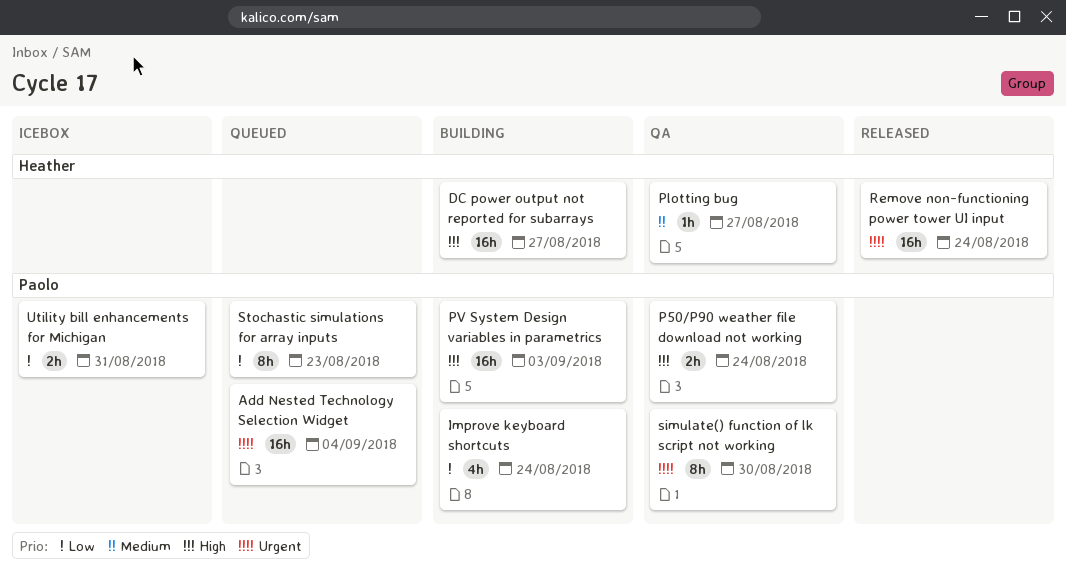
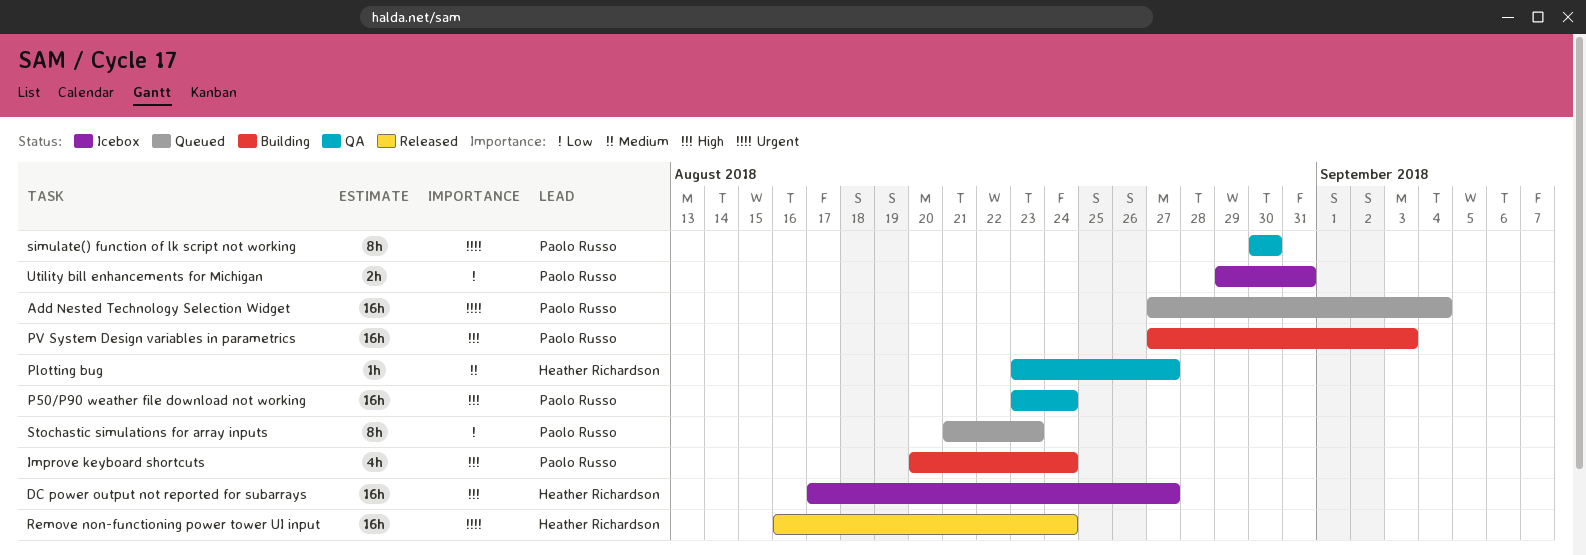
DC power output not reported for subarrays, status: Building -> Icebox
Improve keyboard shortcuts, priority: Low -> High
P50/P90 weather file download not working, estimate: 2h -> 16h

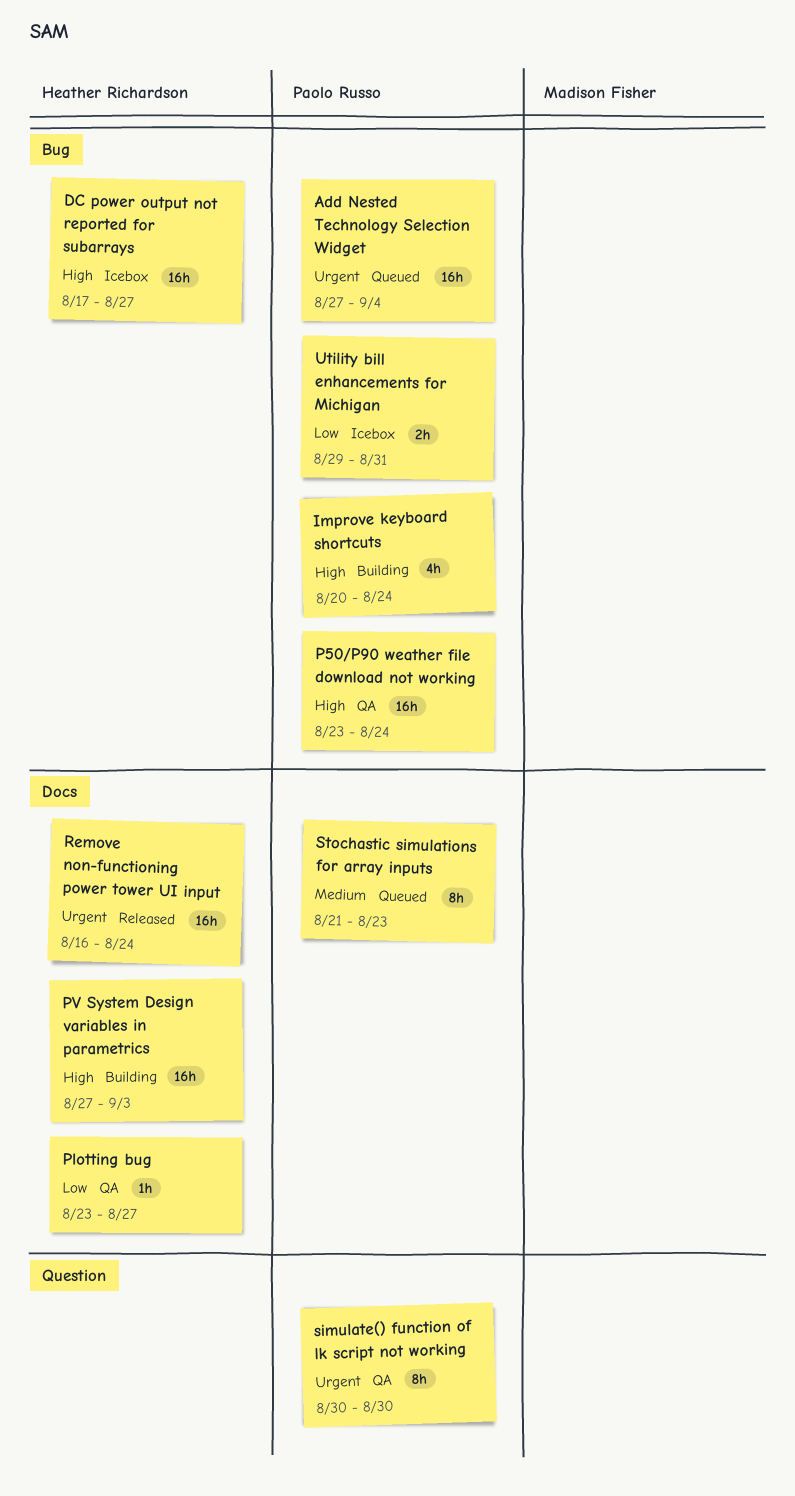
Plotting bug, priority: Medium -> Low
PV System Design variables in parametrics, owner: Paolo Russo -> Heather Richardson
Stochastic simulations for array inputs, priority: Low -> Medium

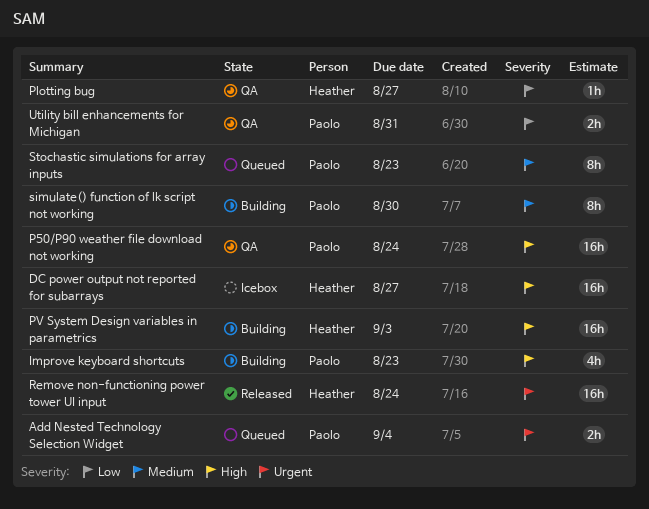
Add Nested Technology Selection Widget, estimate: 16h -> 2h
Improve keyboard shortcuts, due: Aug 24 -> Aug 23
simulate() function of lk script not working, status: QA -> Building
simulate() function of lk script not working, priority: Urgent -> Medium
Utility bill enhancements for Michigan, status: Icebox -> QA

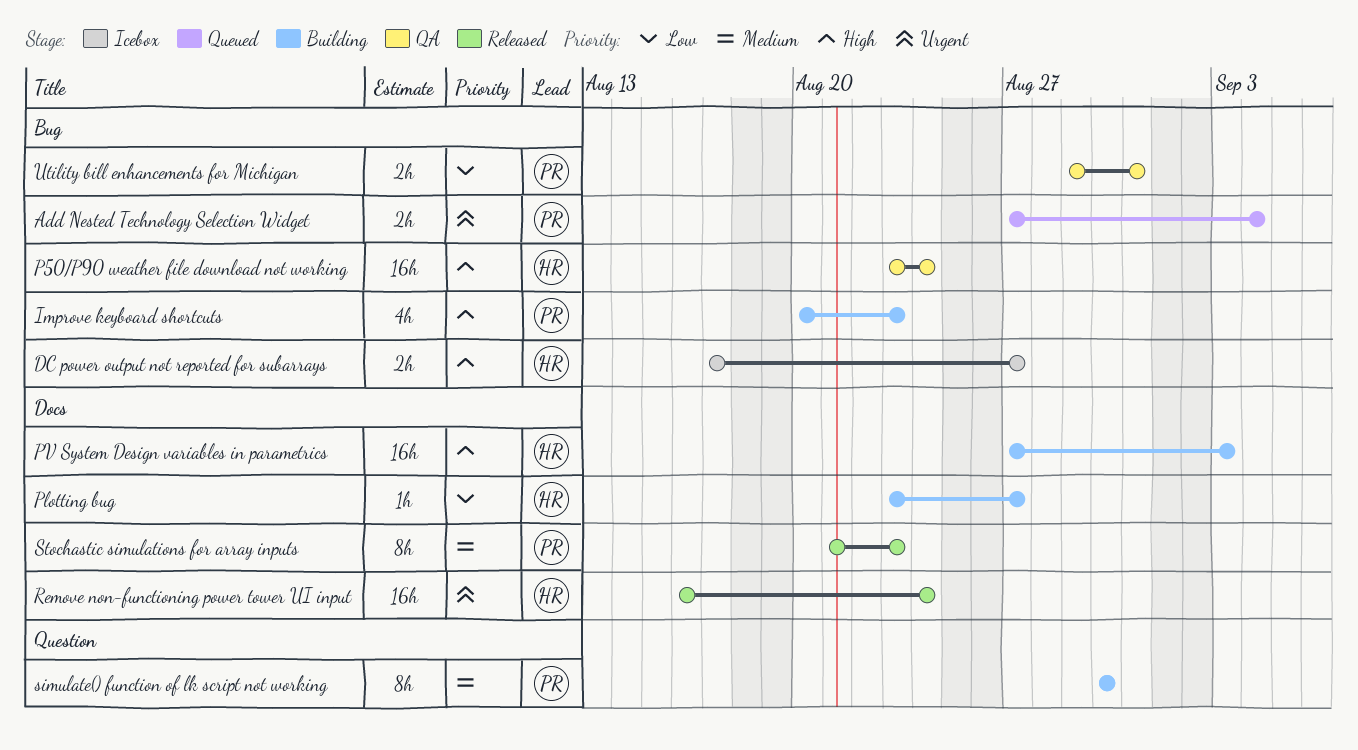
DC power output not reported for subarrays, estimate: 16h -> 2h
P50/P90 weather file download not working, owner: Paolo -> Heather
Plotting bug, status: QA -> Building
Stochastic simulations for array inputs, status: Queued -> Released

